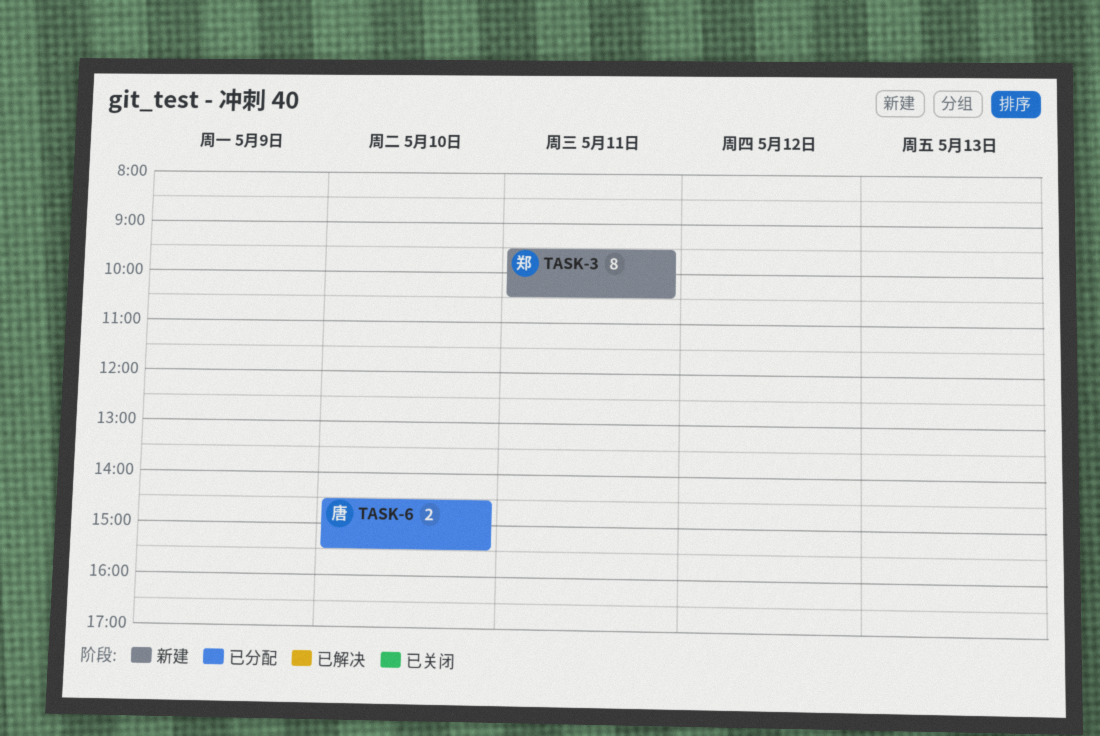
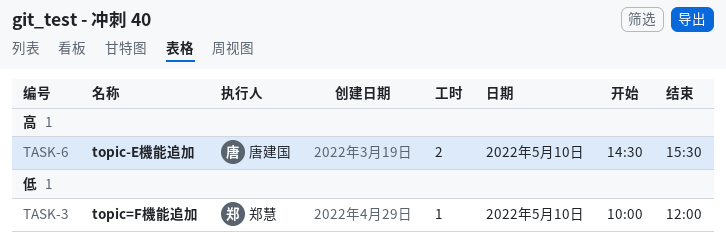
TASK-3, estimate: 8 -> 1
TASK-3, day: May 11 -> May 10
TASK-3, begins: 09:30 -> 10:00
TASK-3, ends: 10:30 -> 12:00

